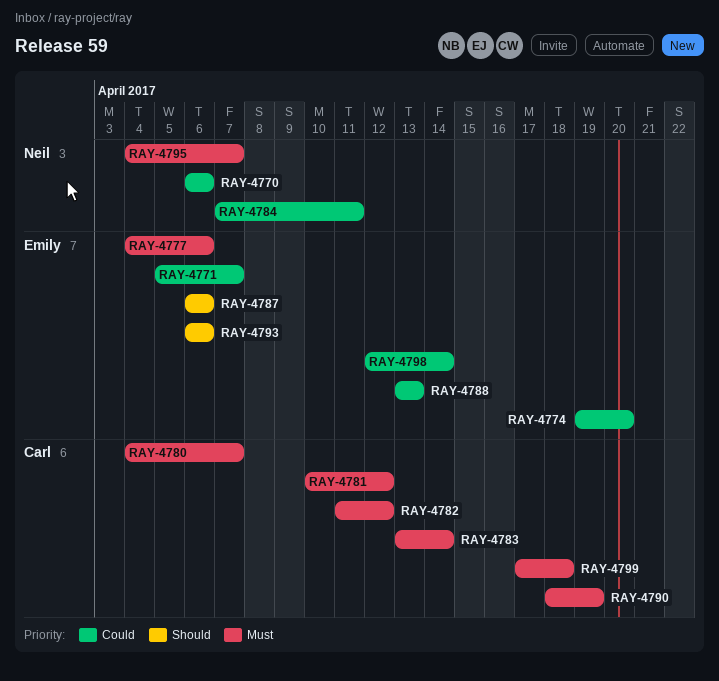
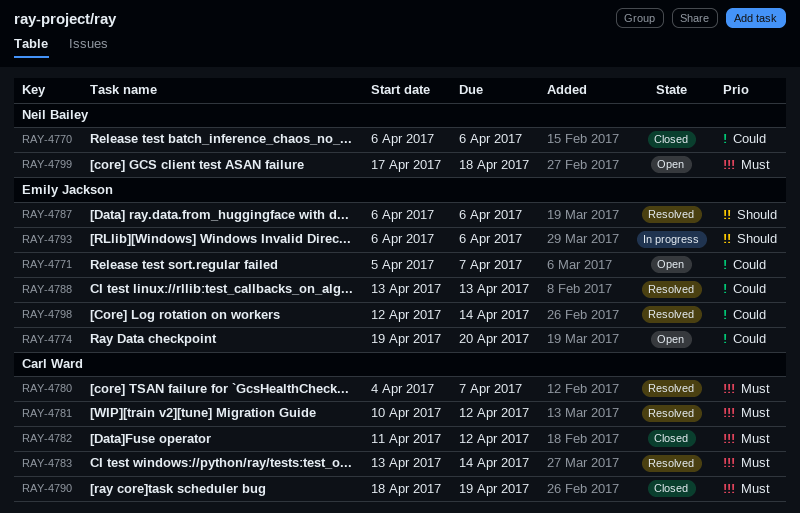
RAY-4777: present -> none
RAY-4784: present -> none
RAY-4795: present -> none
RAY-4799, owner: Carl Ward -> Neil Bailey

